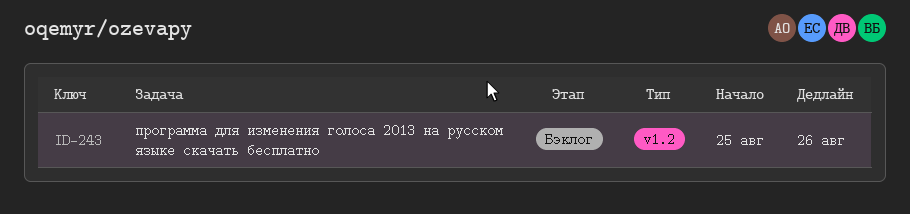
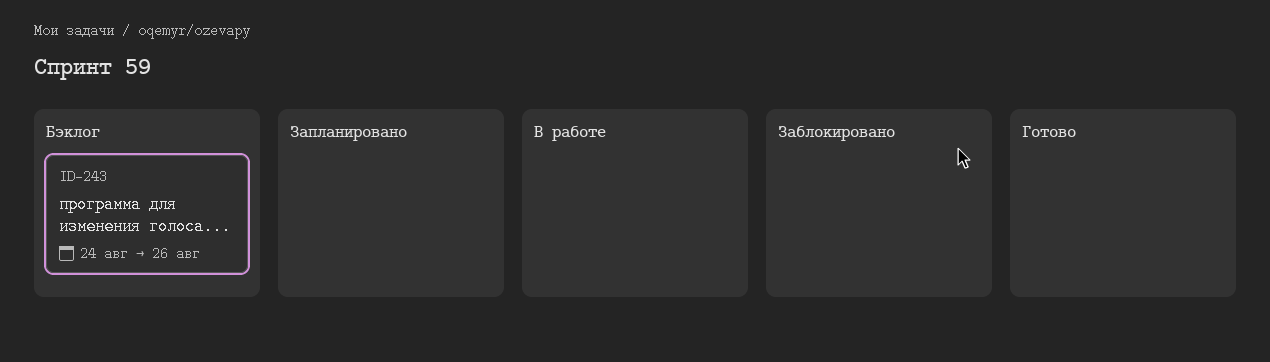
ID-243, start: Aug 25 -> Aug 24

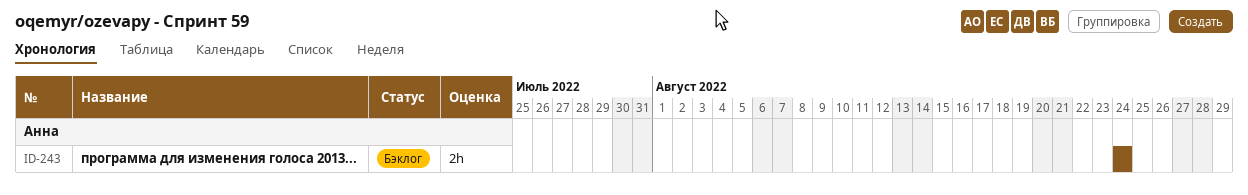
ID-243, due: Aug 26 -> Aug 24

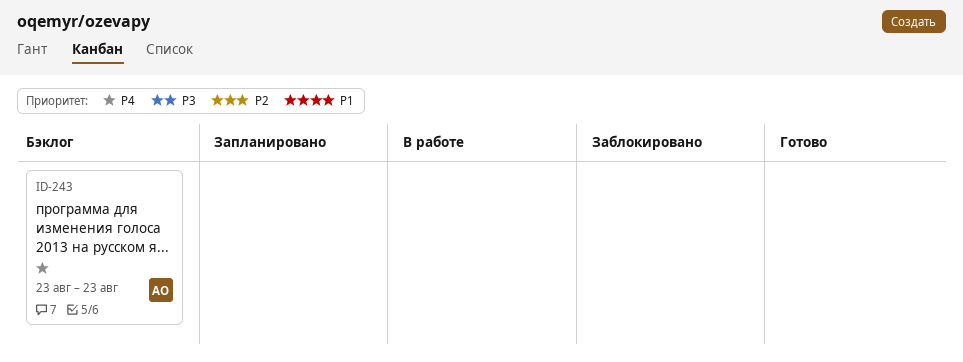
ID-243, start: Aug 24 -> Aug 23
ID-243, due: Aug 24 -> Aug 23

